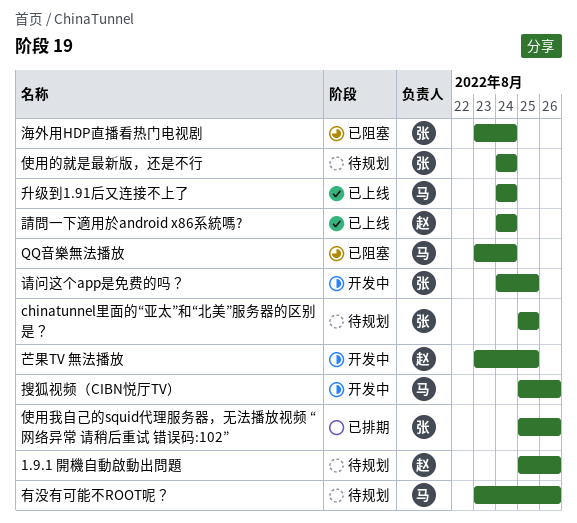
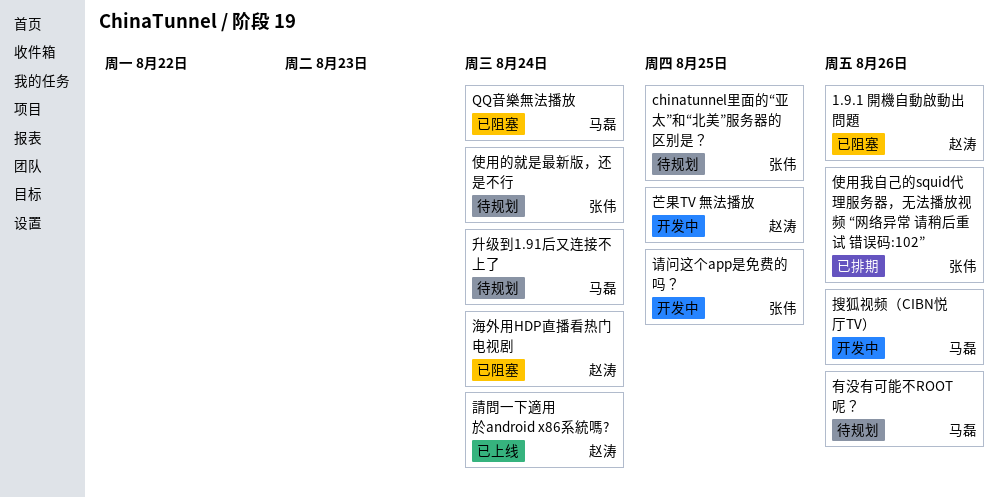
1.9.1 開機自動啟動出問題, status: 待规划 -> 已阻塞
升级到1.91后又连接不上了, status: 已上线 -> 待规划
海外用HDP直播看热门电视剧, owner: 张伟 -> 赵涛

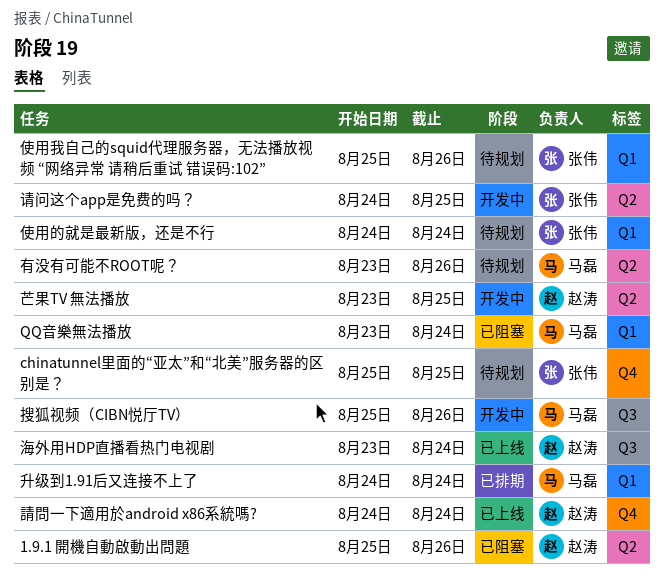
使用我自己的squid代理服务器，无法播放视频 “网络异常 请稍后重试 错误码:102”, status: 已排期 -> 待规划
升级到1.91后又连接不上了, status: 待规划 -> 已排期
海外用HDP直播看热门电视剧, status: 已阻塞 -> 已上线

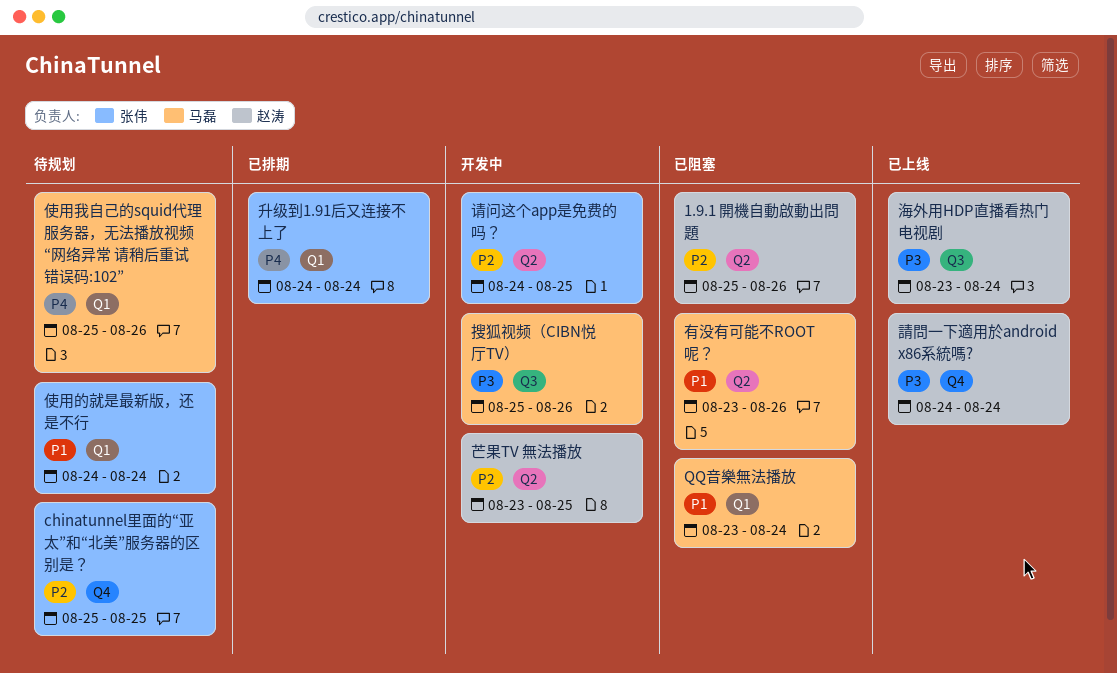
使用我自己的squid代理服务器，无法播放视频 “网络异常 请稍后重试 错误码:102”, owner: 张伟 -> 马磊
升级到1.91后又连接不上了, owner: 马磊 -> 张伟
有没有可能不ROOT呢？, status: 待规划 -> 已阻塞

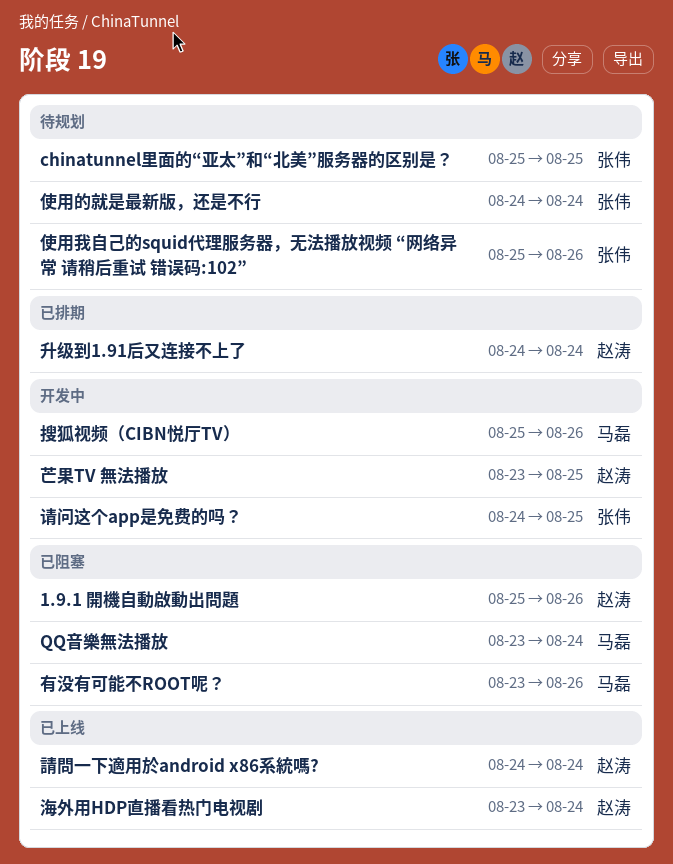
使用我自己的squid代理服务器，无法播放视频 “网络异常 请稍后重试 错误码:102”, owner: 马磊 -> 张伟
升级到1.91后又连接不上了, owner: 张伟 -> 赵涛

